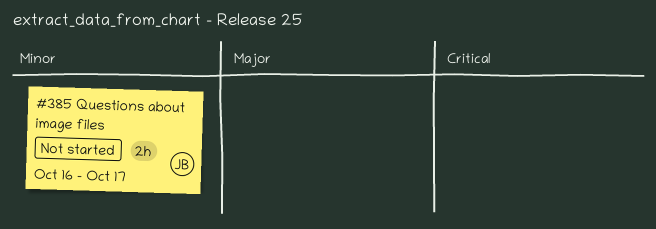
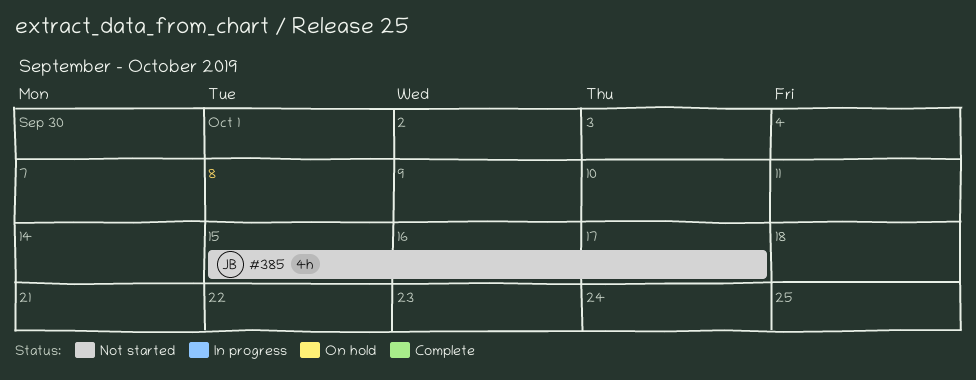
#385, estimate: 2h -> 4h
#385, start: Oct 16 -> Oct 15

